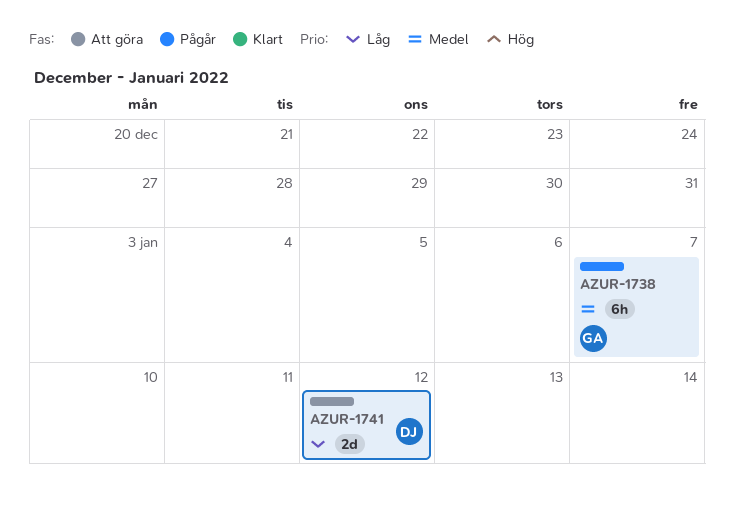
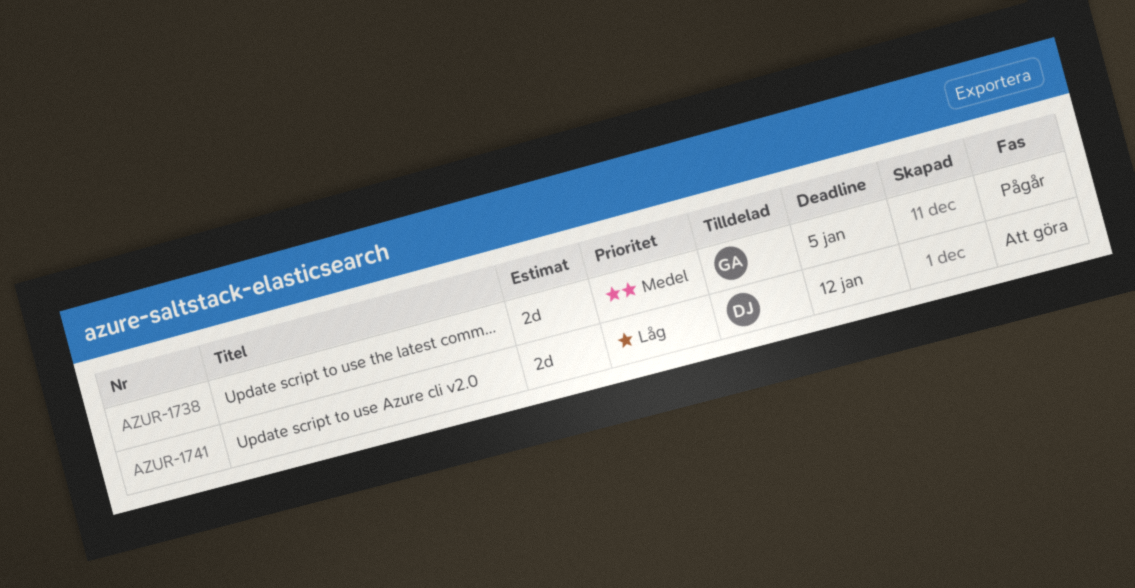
AZUR-1738, estimate: 6h -> 2d
AZUR-1738, due: Jan 7 -> Jan 5

